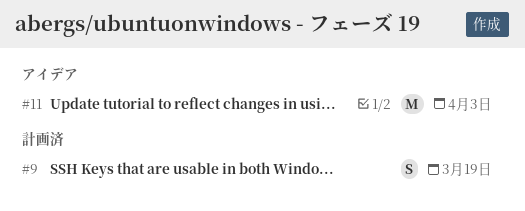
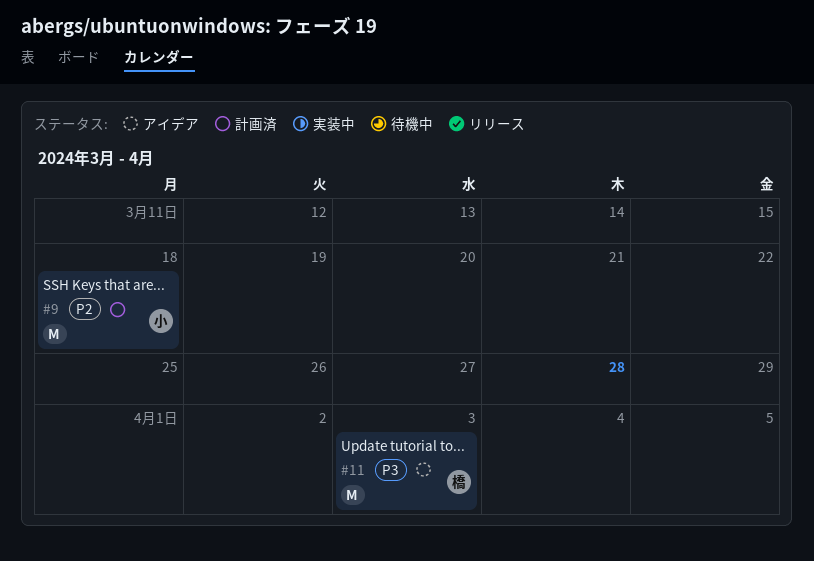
#9, estimate: S -> M
#9, due: Mar 19 -> Mar 18

